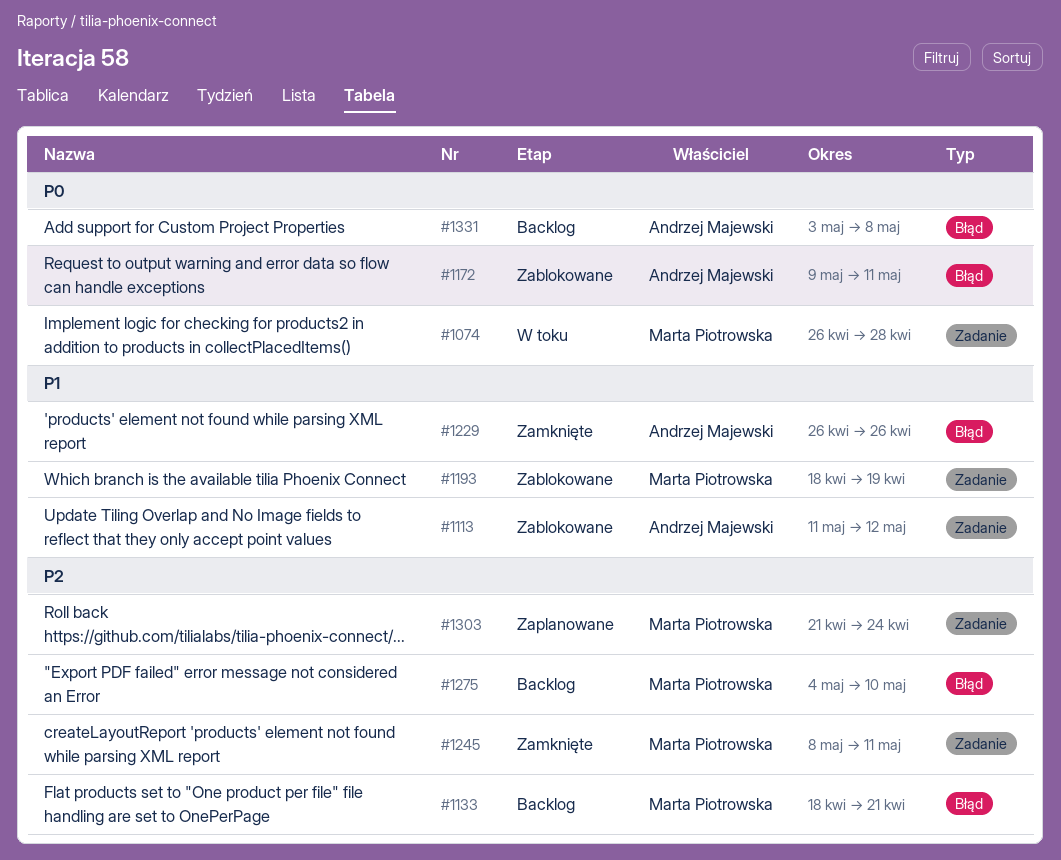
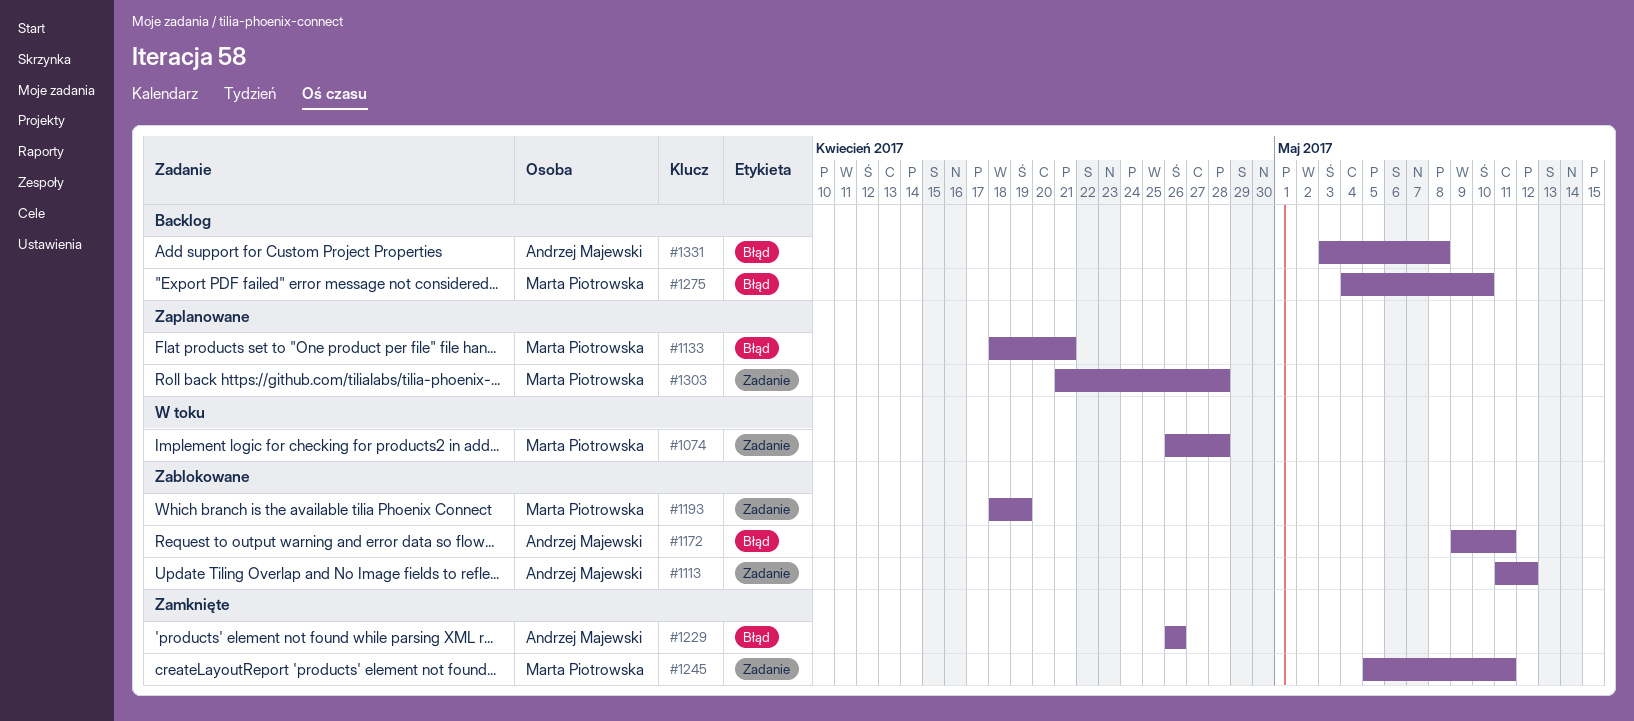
#1133, status: Backlog -> Zaplanowane
#1245, start: May 8 -> May 5
#1303, due: Apr 24 -> Apr 28

